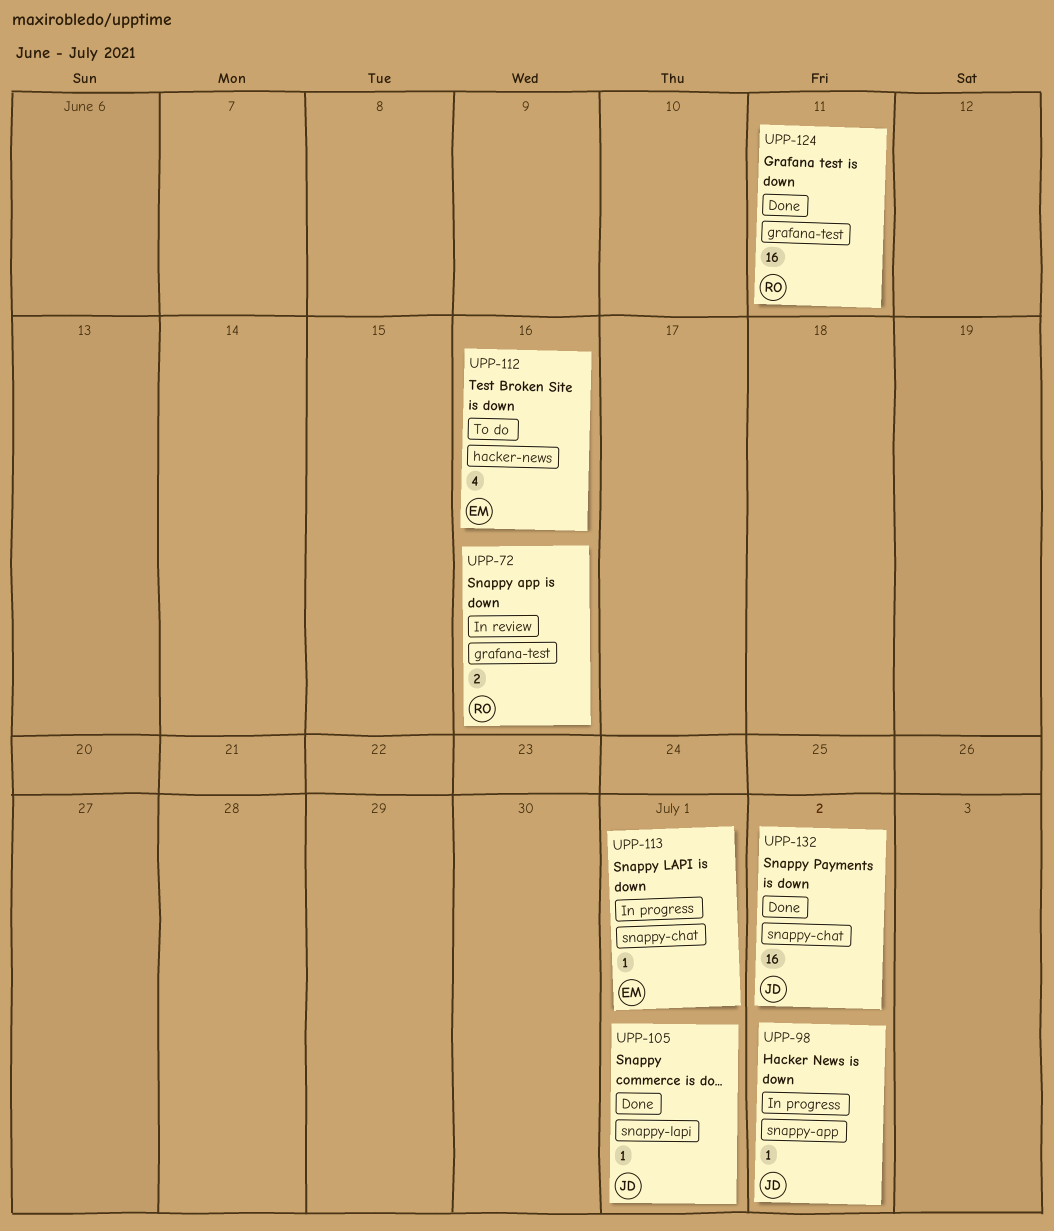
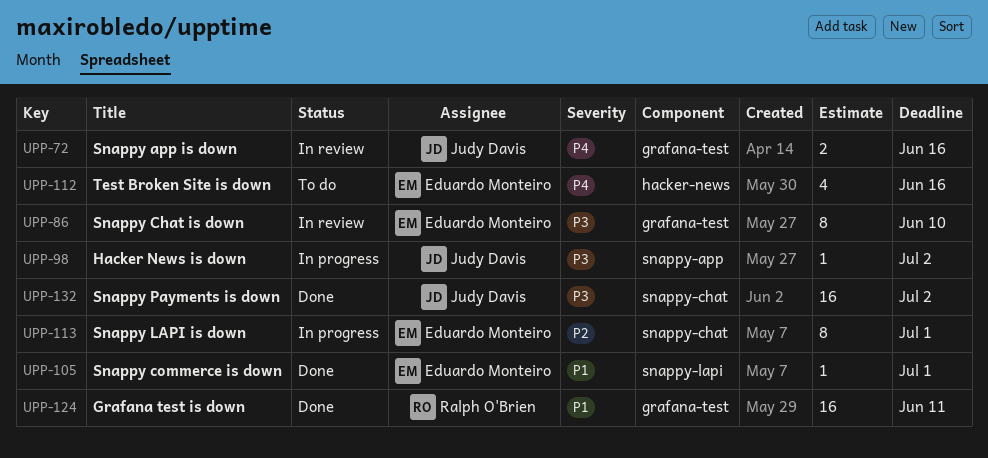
UPP-72, owner: Ralph O'Brien -> Judy Davis
UPP-86: none -> present
UPP-105, owner: Judy Davis -> Eduardo Monteiro
UPP-113, estimate: 1 -> 8

